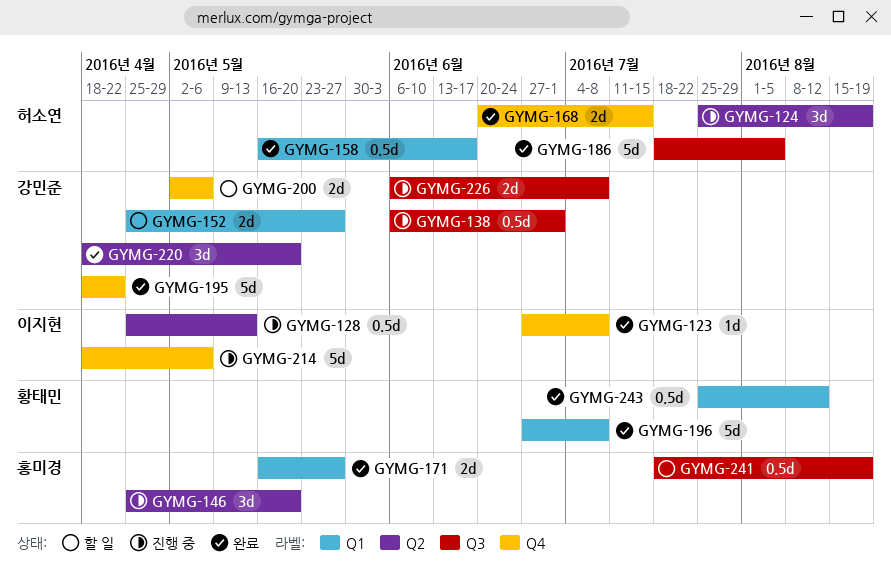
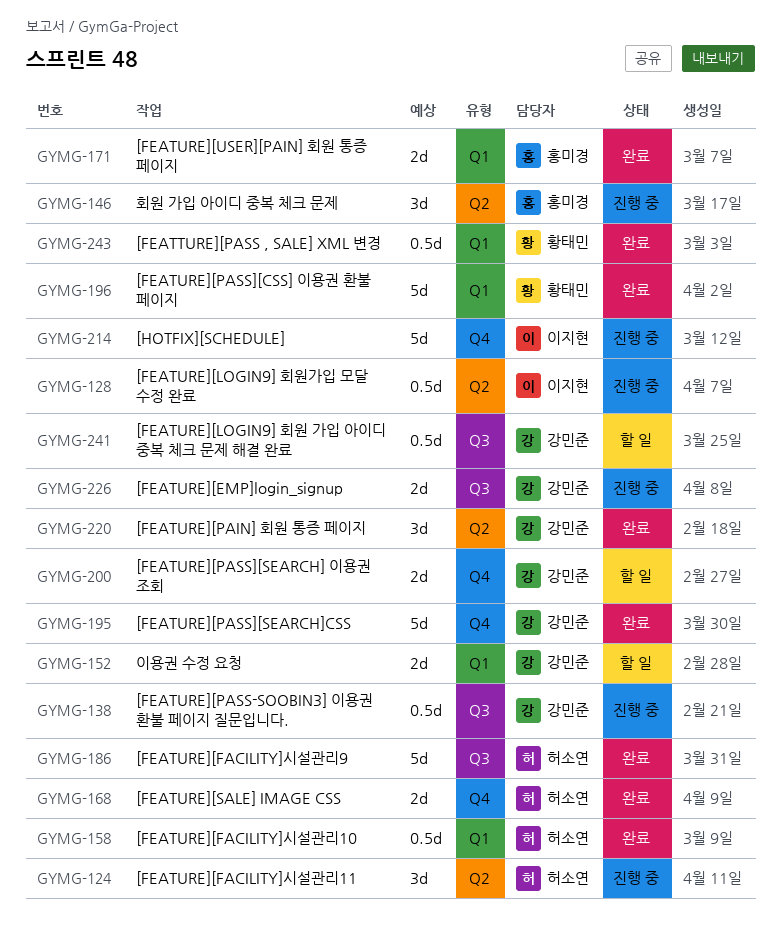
GYMG-123: present -> none
GYMG-241, owner: 홍미경 -> 강민준

